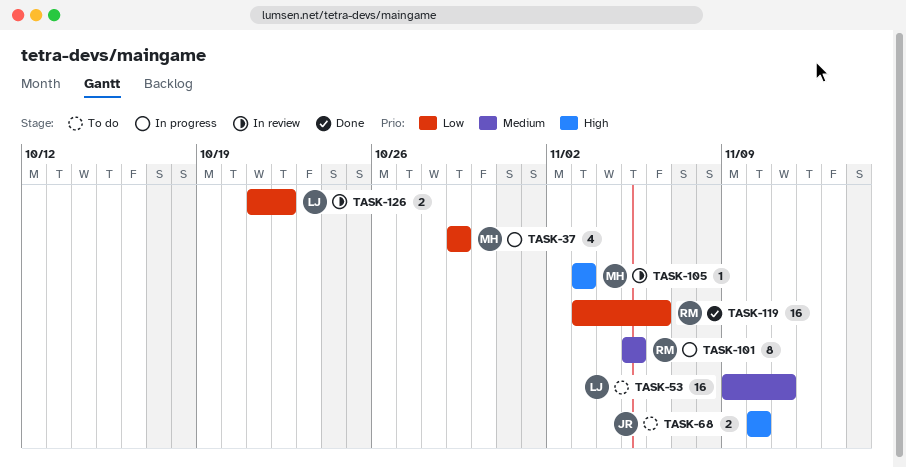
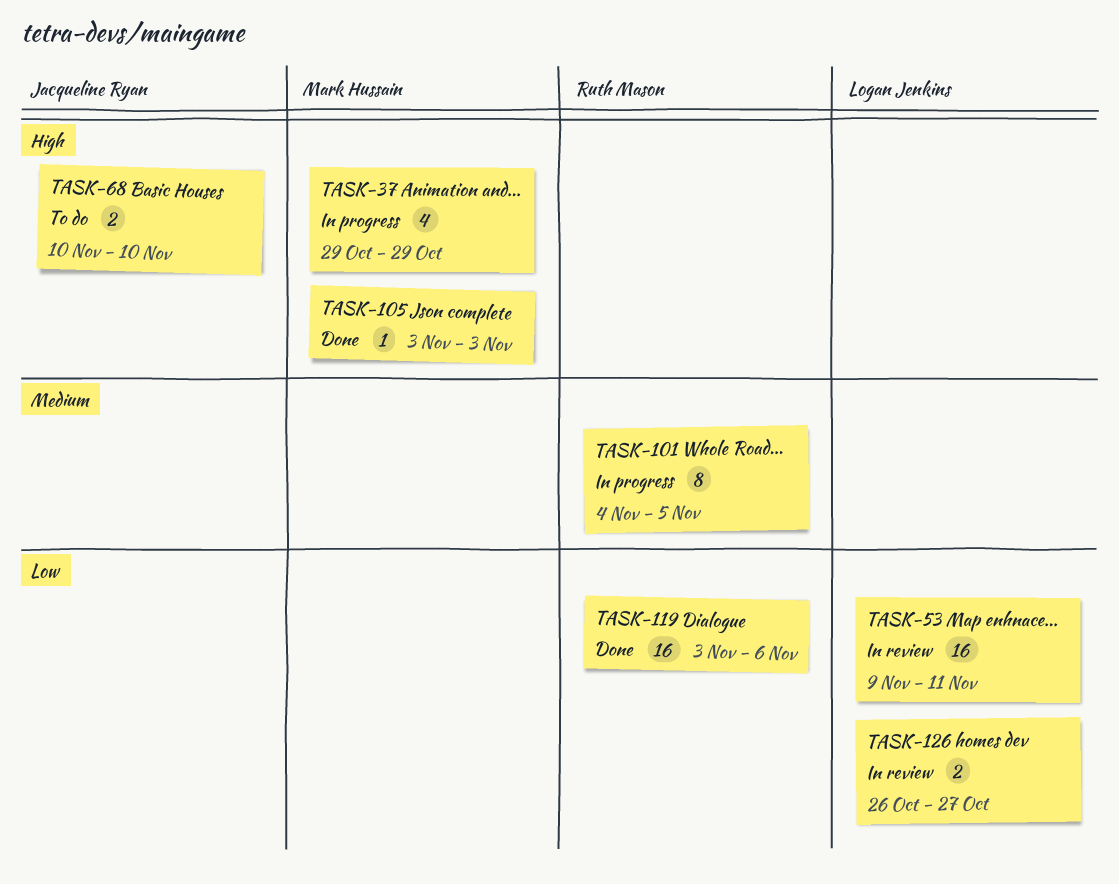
TASK-37, priority: Low -> High
TASK-53, status: To do -> In review
TASK-53, priority: Medium -> Low
TASK-101, start: Nov 5 -> Nov 4
TASK-105, status: In review -> Done
TASK-126, start: Oct 21 -> Oct 26
TASK-126, due: Oct 22 -> Oct 27

